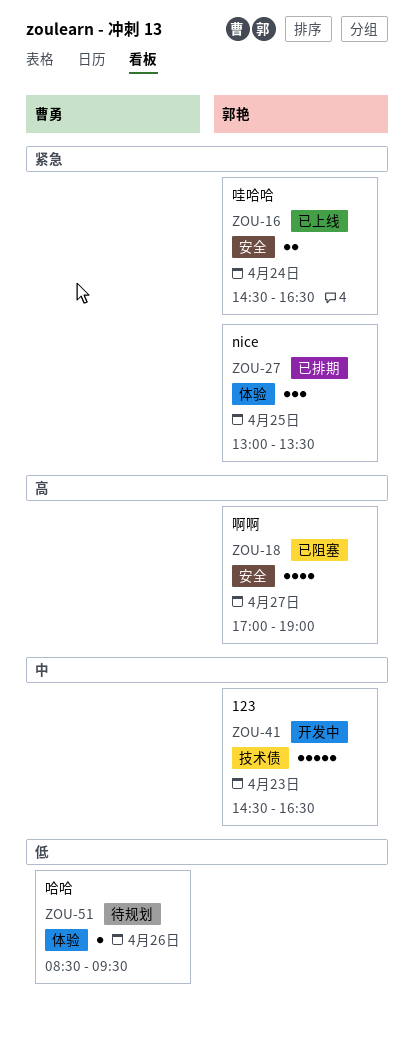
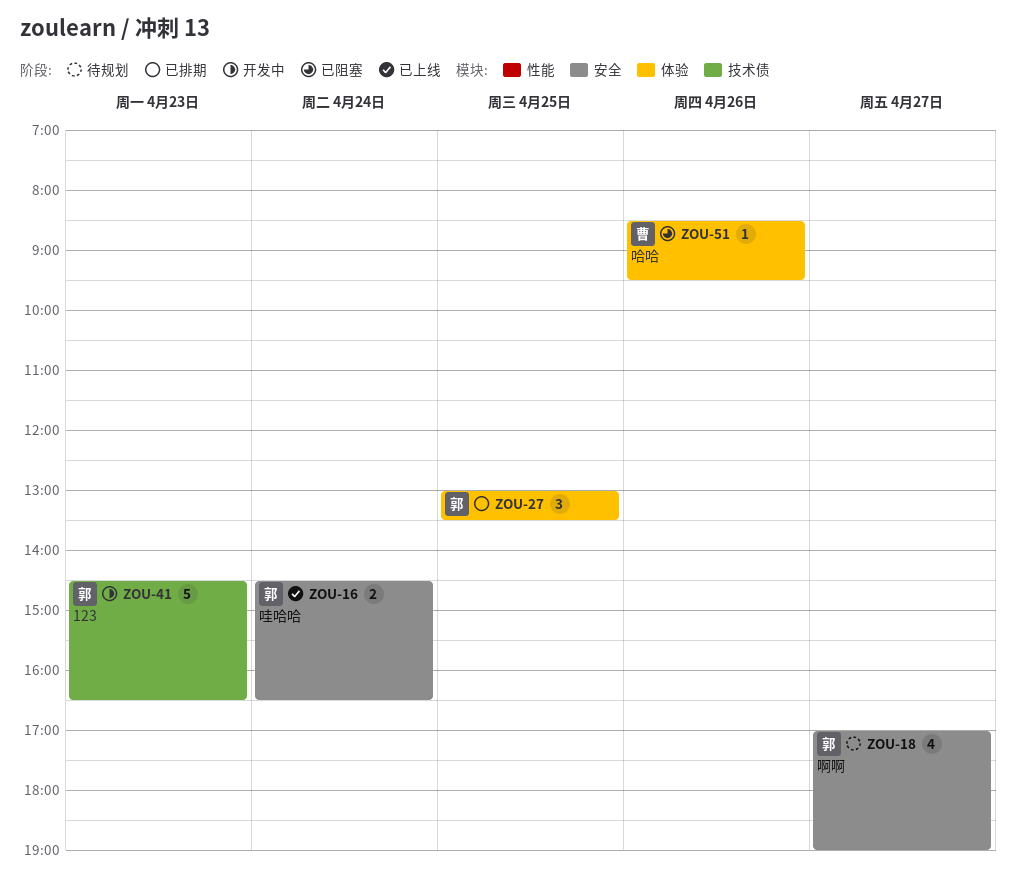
ZOU-18, status: 已阻塞 -> 待规划
ZOU-51, status: 待规划 -> 已阻塞

